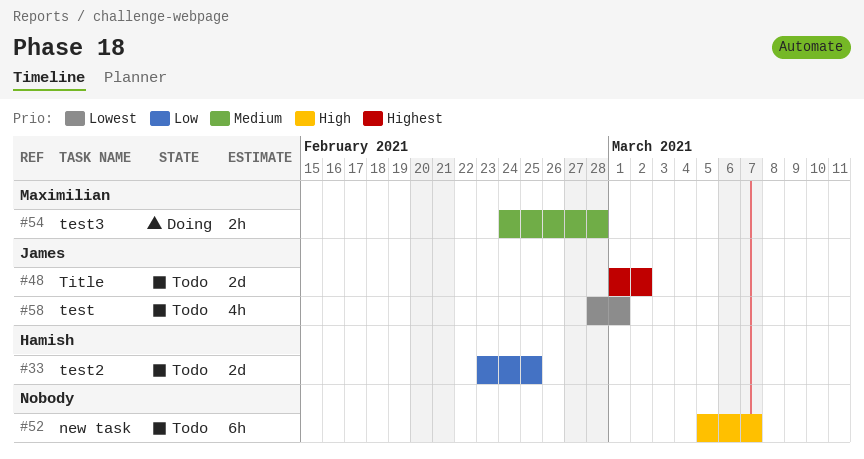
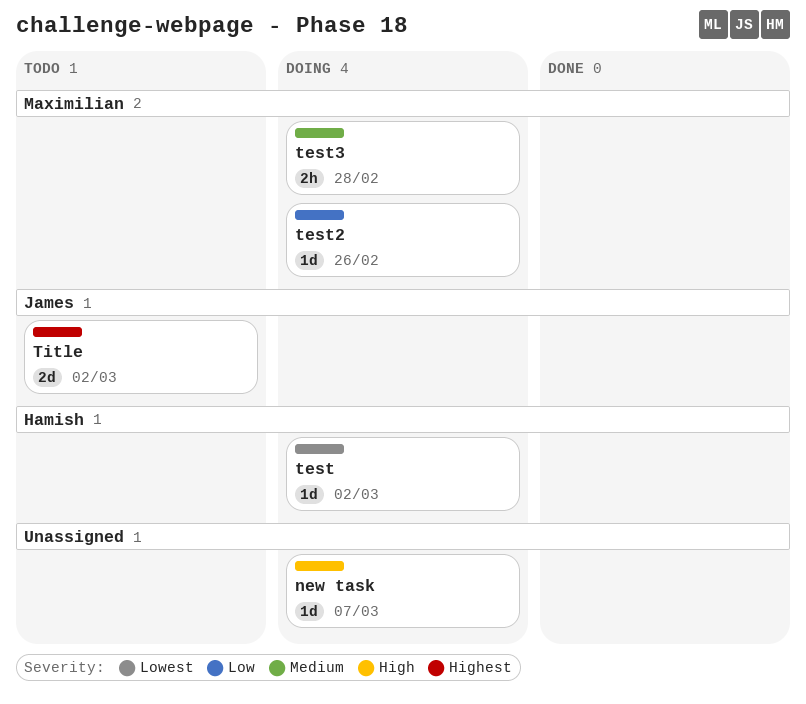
new task, status: Todo -> Doing
new task, estimate: 6h -> 1d
test, status: Todo -> Doing
test, owner: James -> Hamish
test, estimate: 4h -> 1d
test, due: Mar 1 -> Mar 2
test2, status: Todo -> Doing
test2, owner: Hamish -> Maximilian
test2, estimate: 2d -> 1d
test2, due: Feb 25 -> Feb 26

